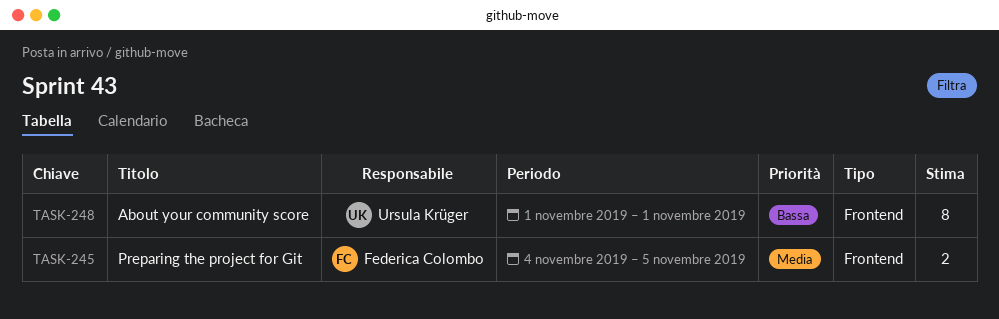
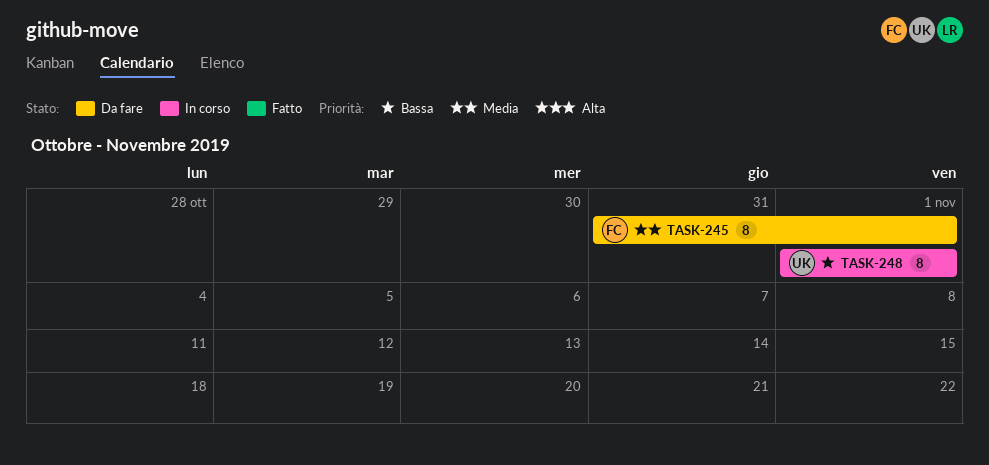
TASK-245, estimate: 2 -> 8
TASK-245, start: Nov 4 -> Oct 31
TASK-245, due: Nov 5 -> Nov 1

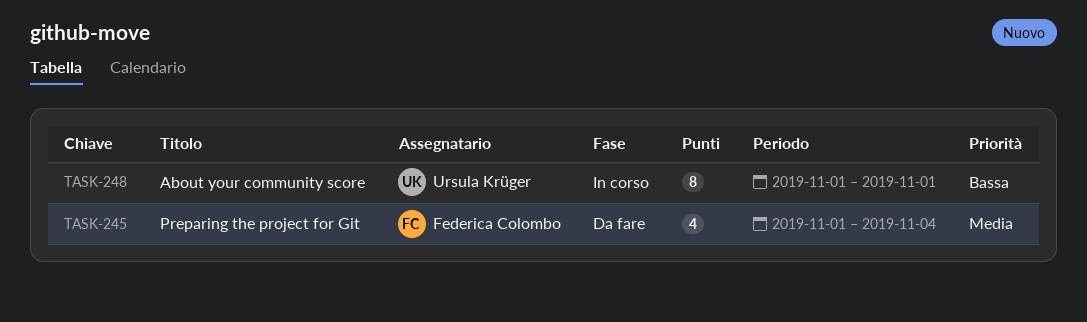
TASK-245, estimate: 8 -> 4
TASK-245, start: Oct 31 -> Nov 1
TASK-245, due: Nov 1 -> Nov 4

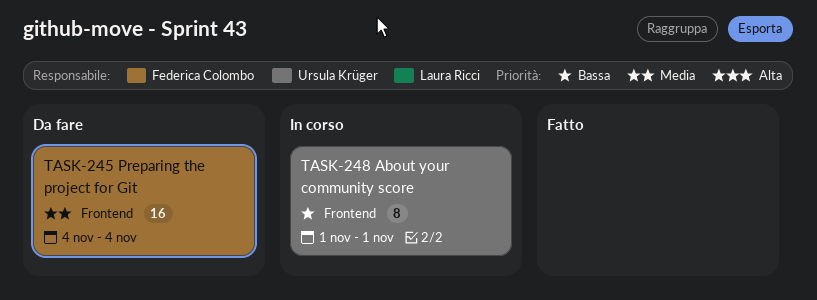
TASK-245, estimate: 4 -> 16
TASK-245, start: Nov 1 -> Nov 4

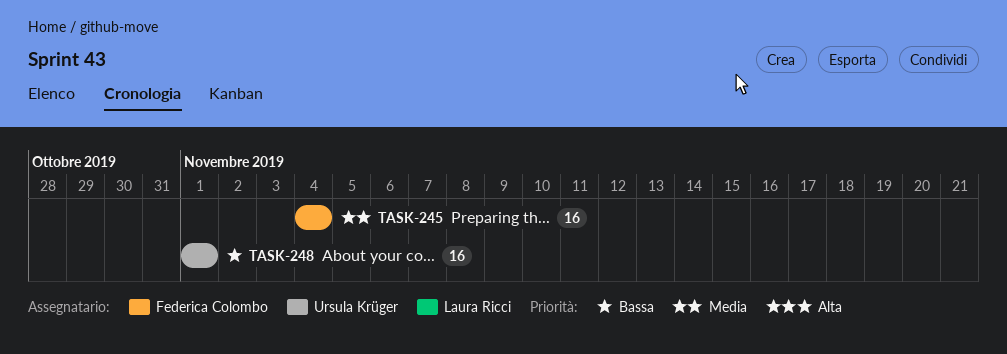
TASK-248, estimate: 8 -> 16

